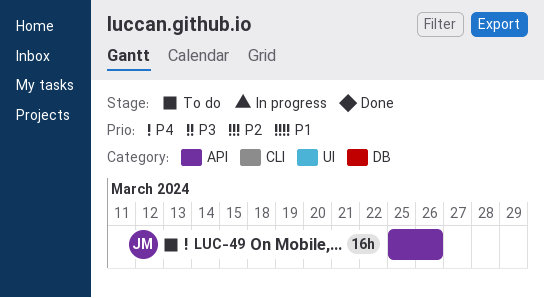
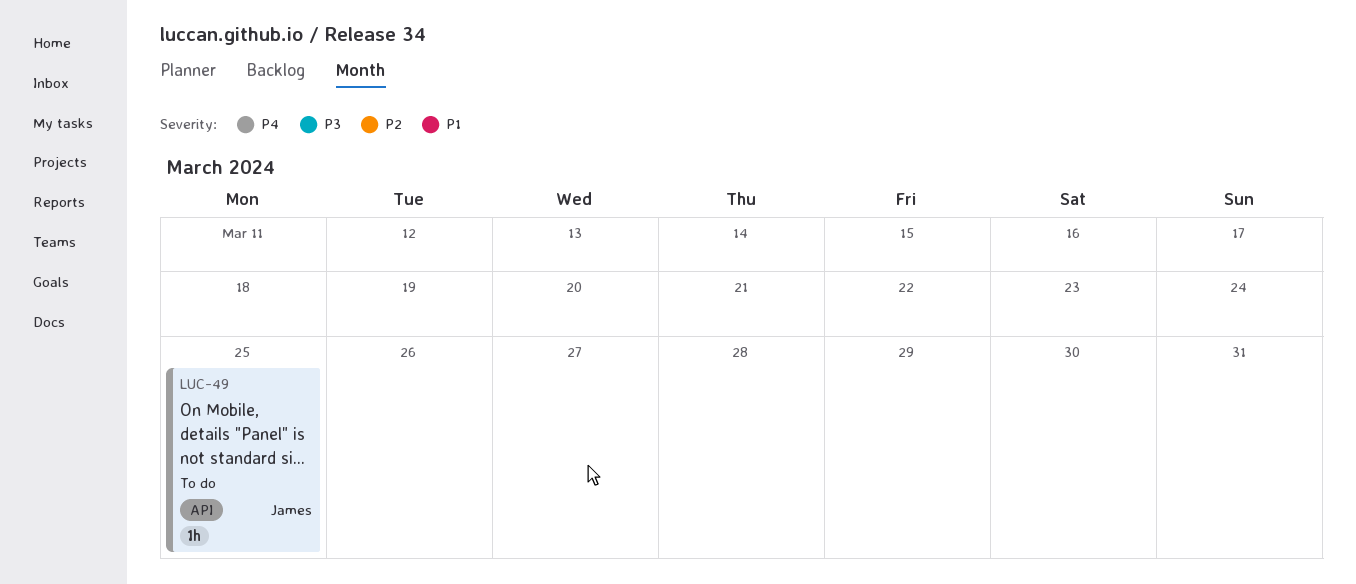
LUC-49, estimate: 16h -> 1h
LUC-49, due: Mar 26 -> Mar 25

